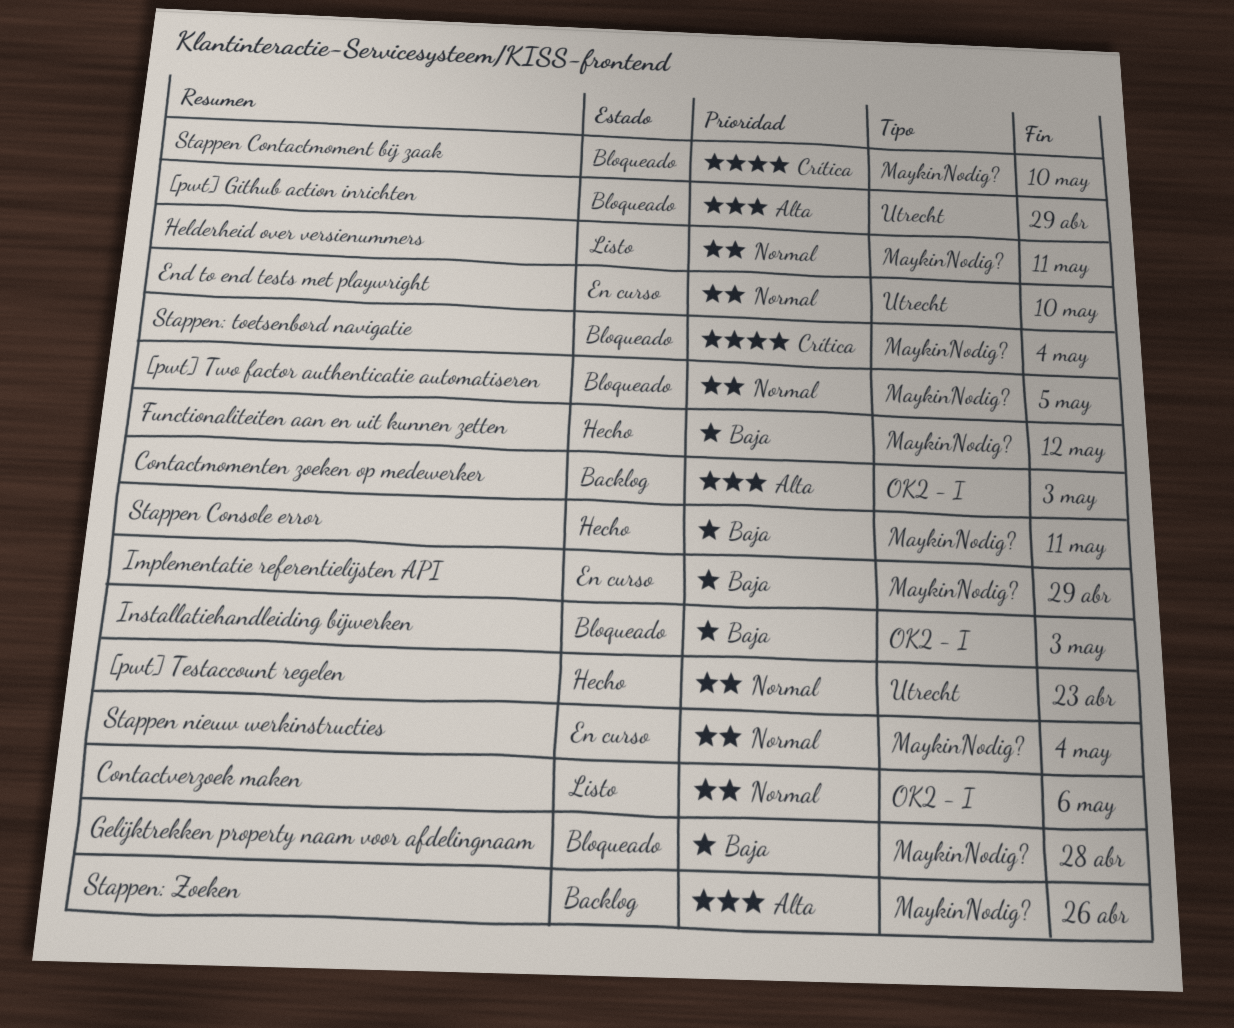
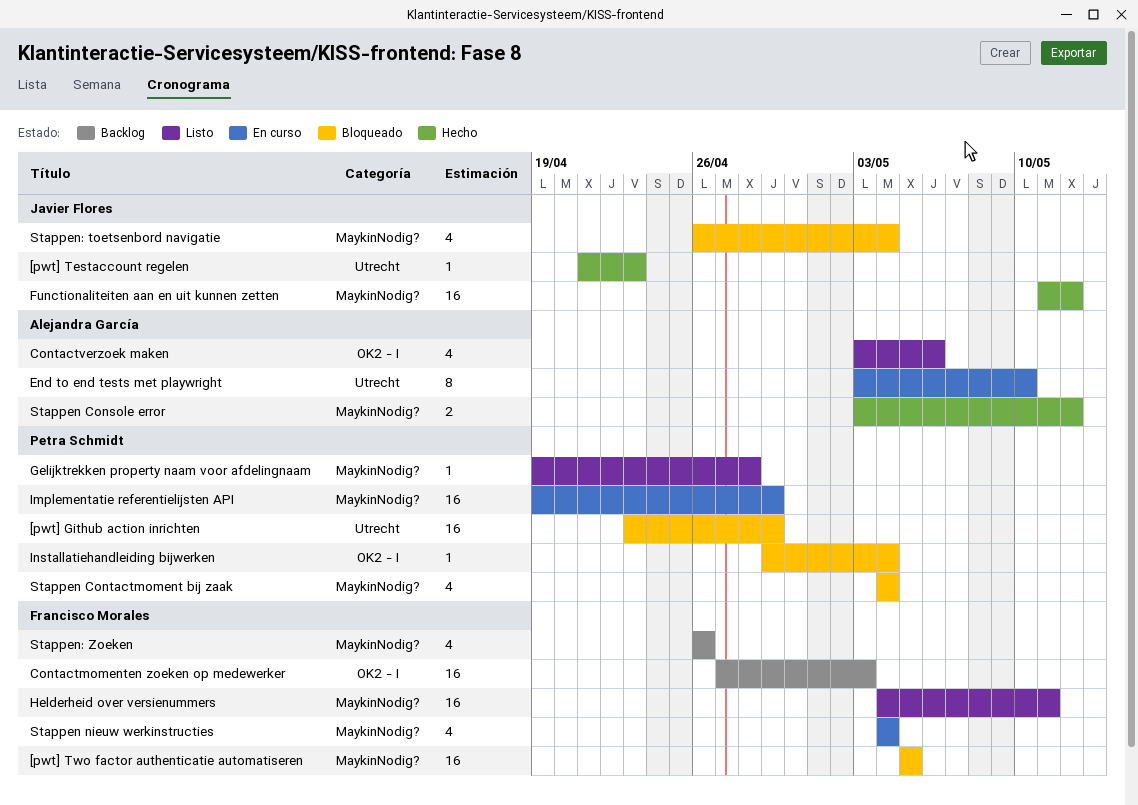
Gelijktrekken property naam voor afdelingnaam, status: Bloqueado -> Listo
Installatiehandleiding bijwerken, due: May 3 -> May 4
Stappen Console error, due: May 11 -> May 12
Stappen Contactmoment bij zaak, due: May 10 -> May 4

